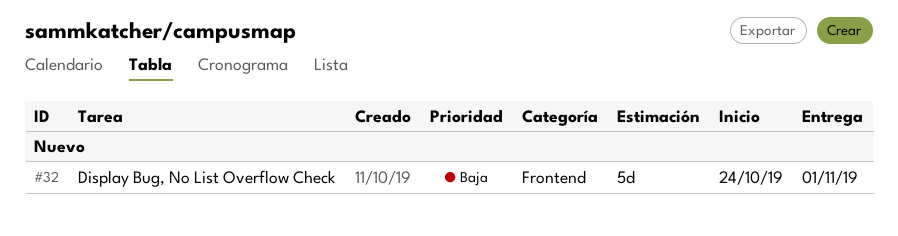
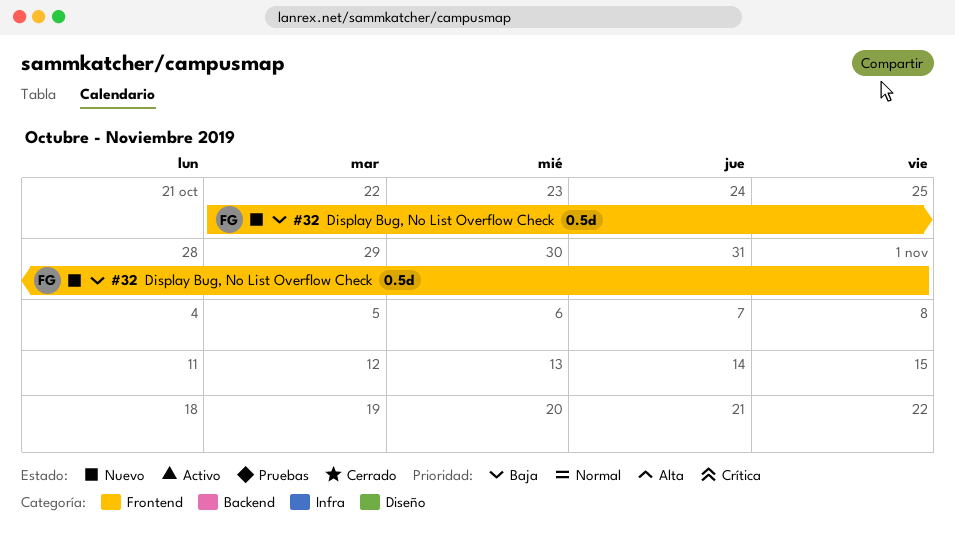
#32, estimate: 5d -> 0.5d
#32, start: Oct 24 -> Oct 22

